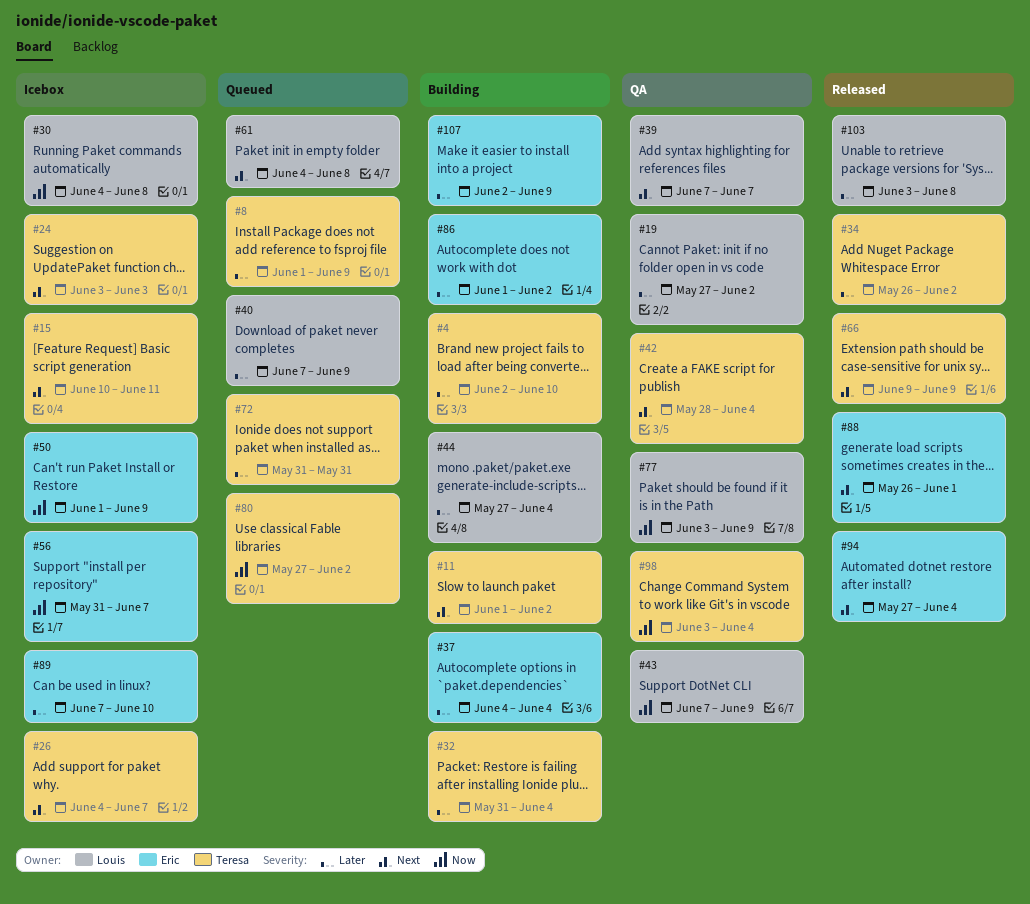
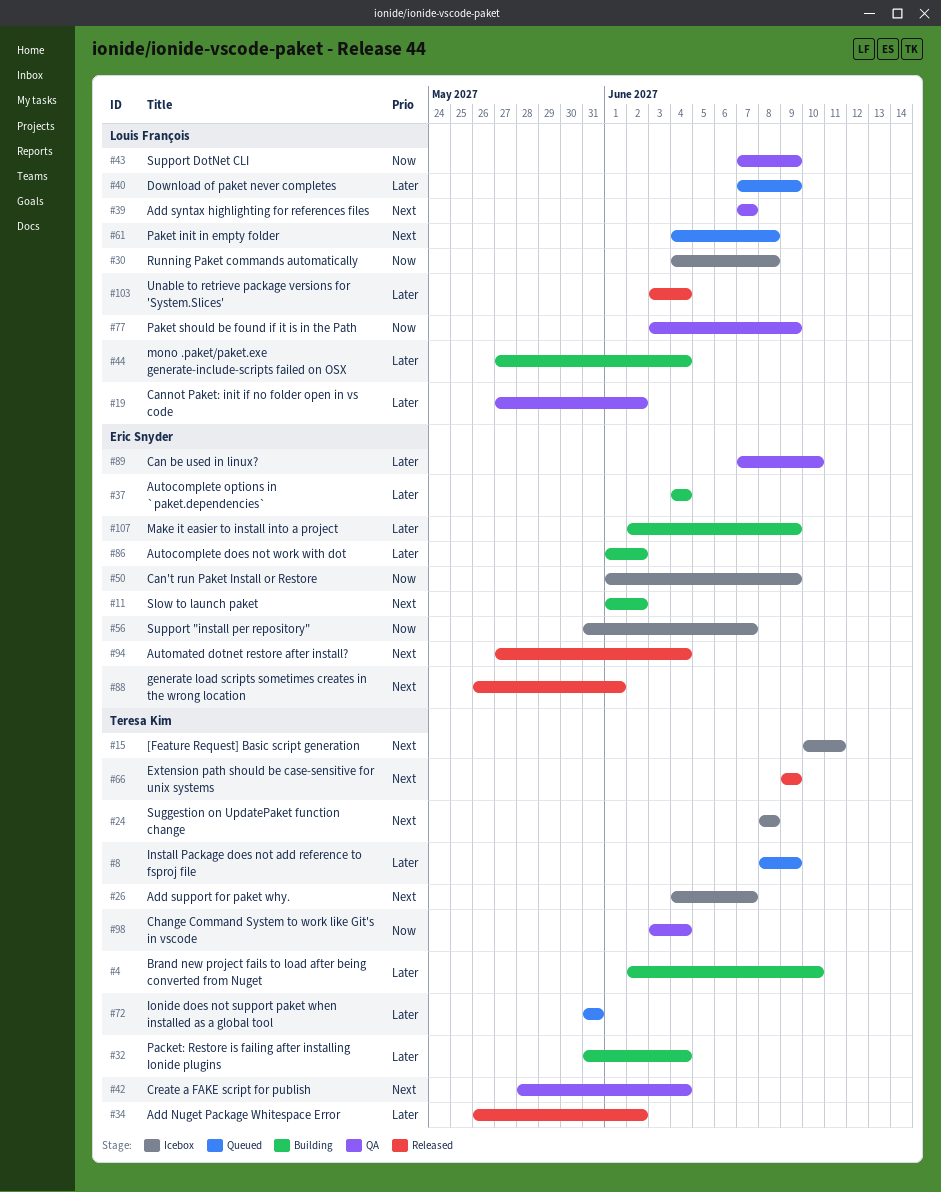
#8, start: Jun 1 -> Jun 8
#11, owner: Teresa Kim -> Eric Snyder
#24, start: Jun 3 -> Jun 8
#24, due: Jun 3 -> Jun 8
#80: present -> none
#89, status: Icebox -> QA
#103, due: Jun 8 -> Jun 4

